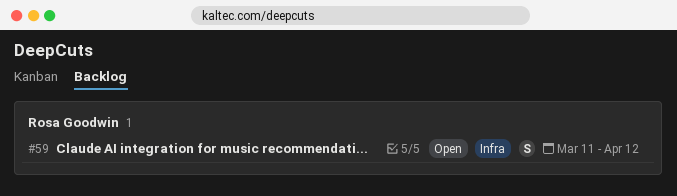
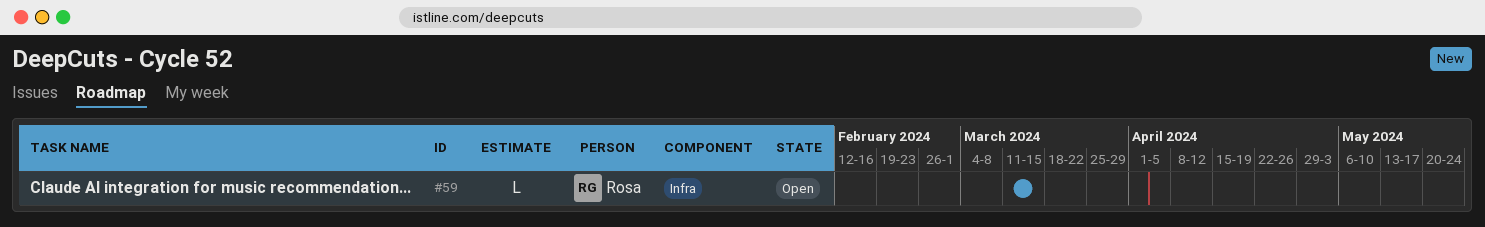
#59, estimate: S -> L
#59, due: Apr 12 -> Mar 15

